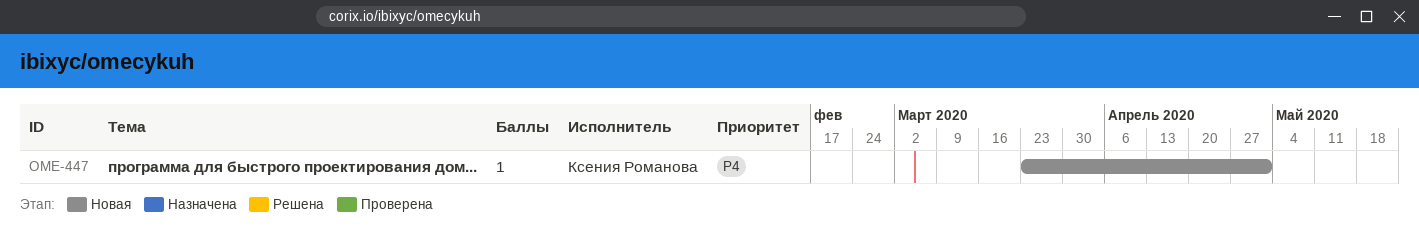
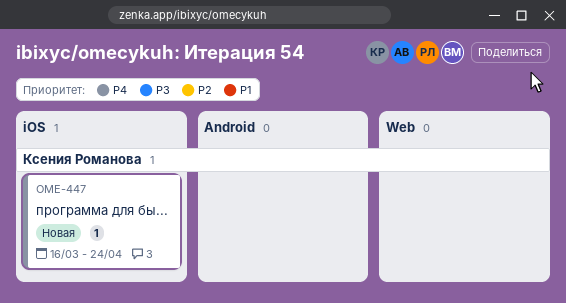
OME-447, start: Mar 23 -> Mar 16
OME-447, due: May 1 -> Apr 24

